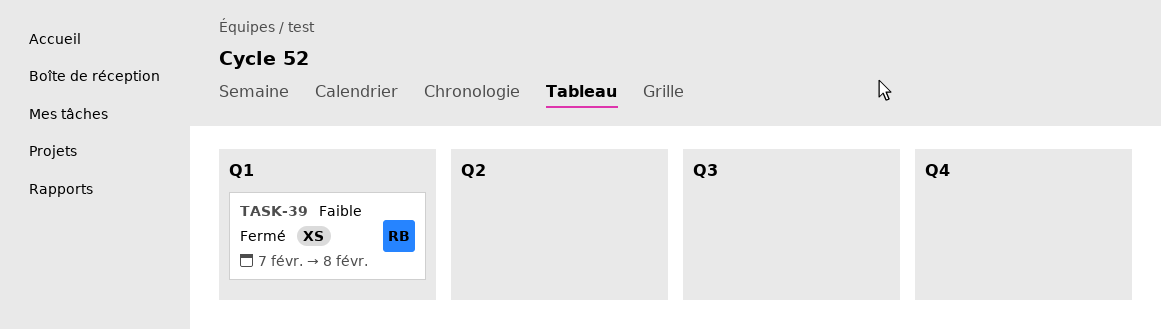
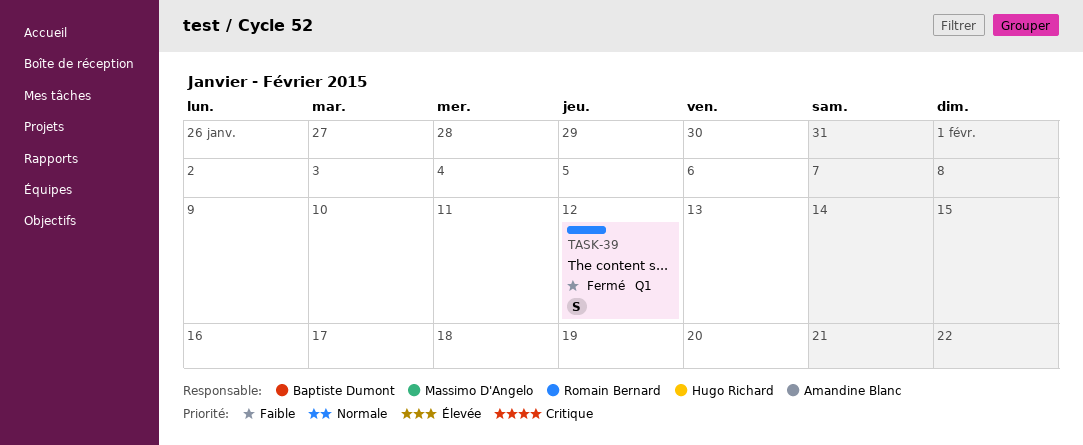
TASK-39, estimate: XS -> S
TASK-39, due: Feb 8 -> Feb 12

